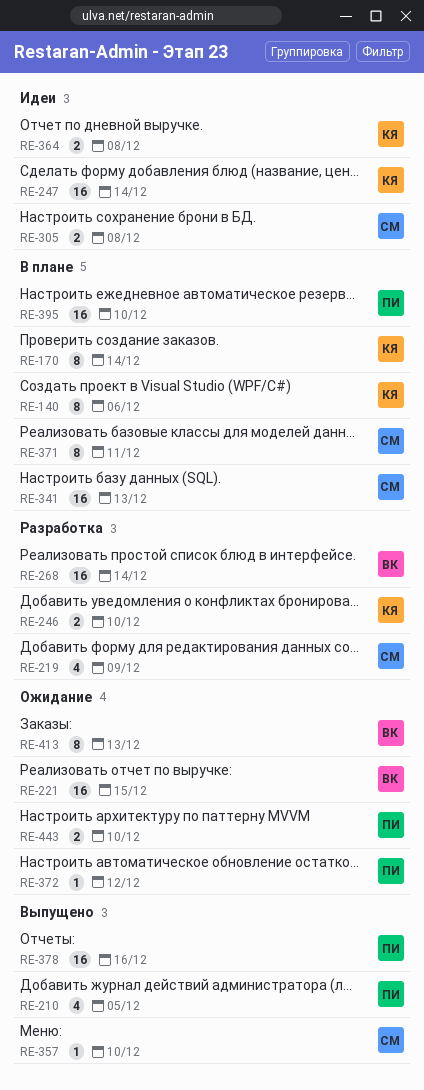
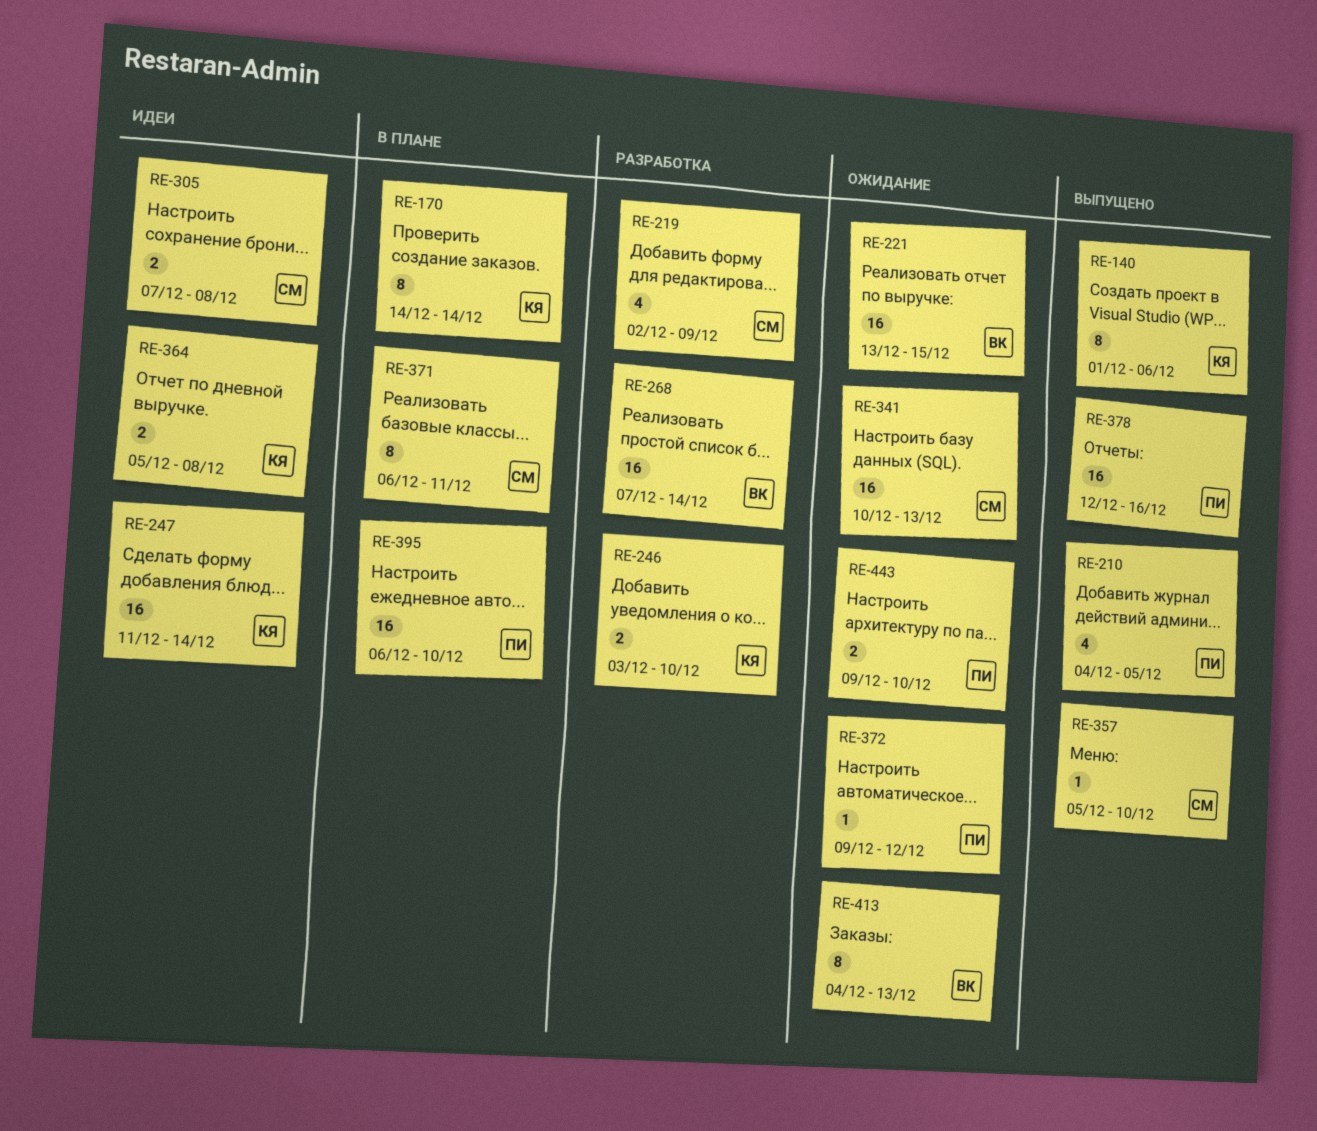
RE-140, status: В плане -> Выпущено
RE-341, status: В плане -> Ожидание

